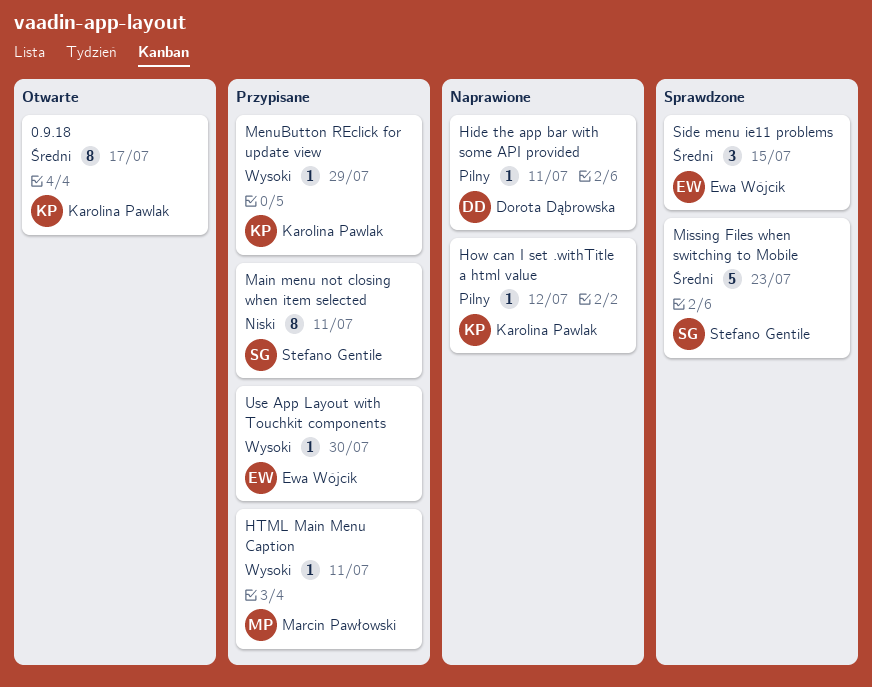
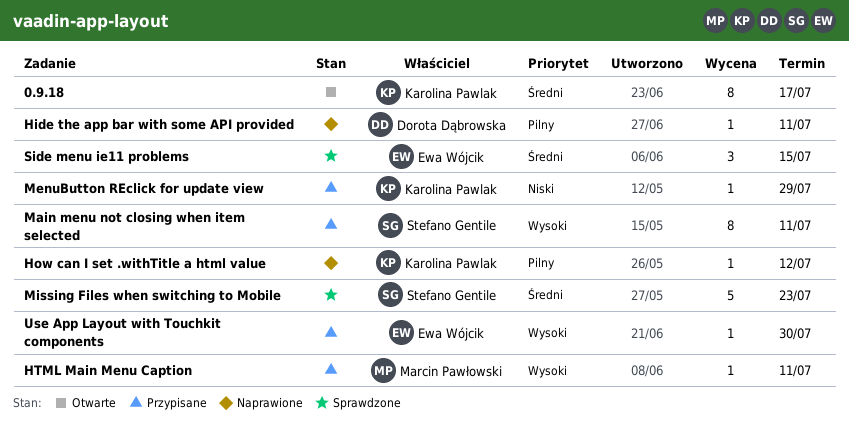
Main menu not closing when item selected, priority: Niski -> Wysoki
MenuButton REclick for update view, priority: Wysoki -> Niski

